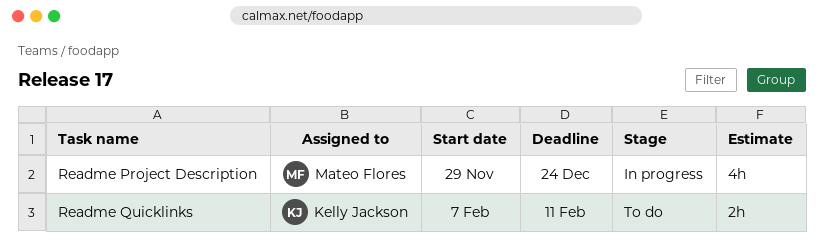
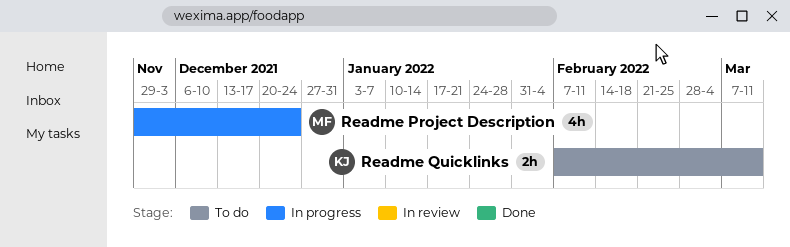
Readme Quicklinks, due: Feb 11 -> Mar 11

